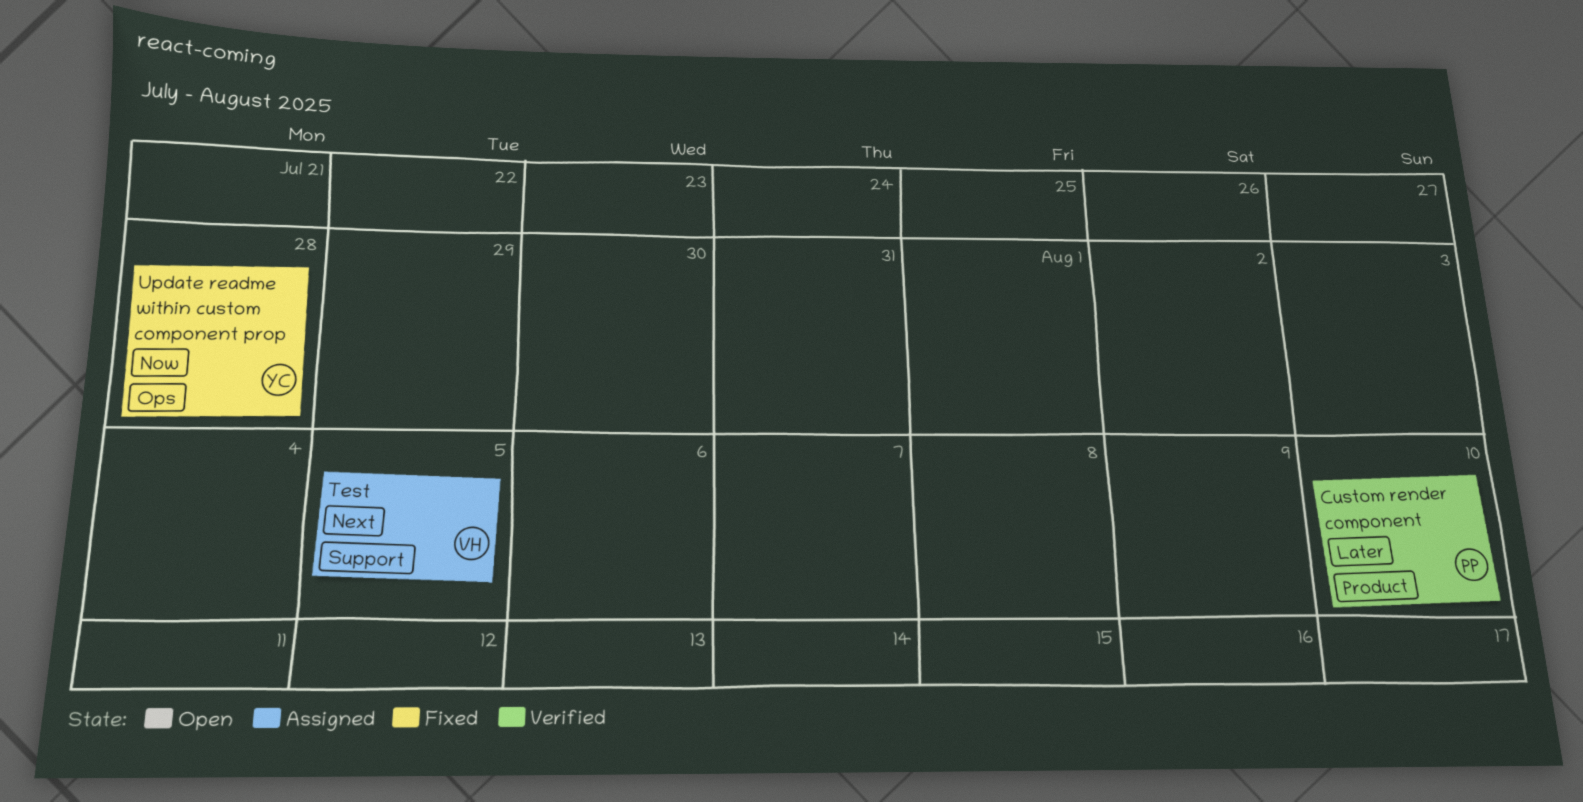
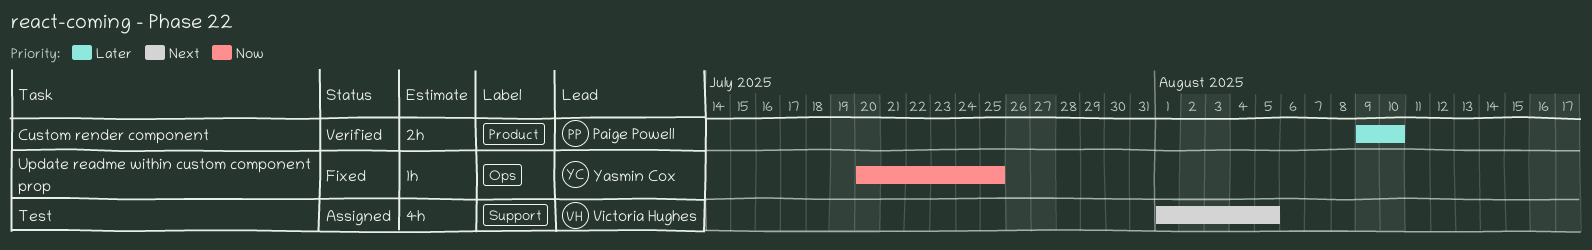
Update readme within custom component prop, due: Jul 28 -> Jul 25

